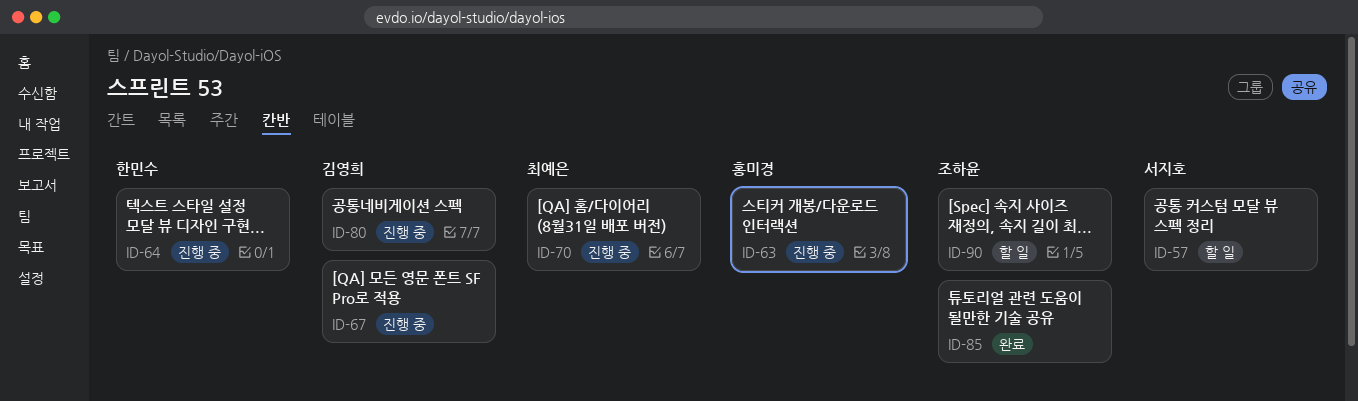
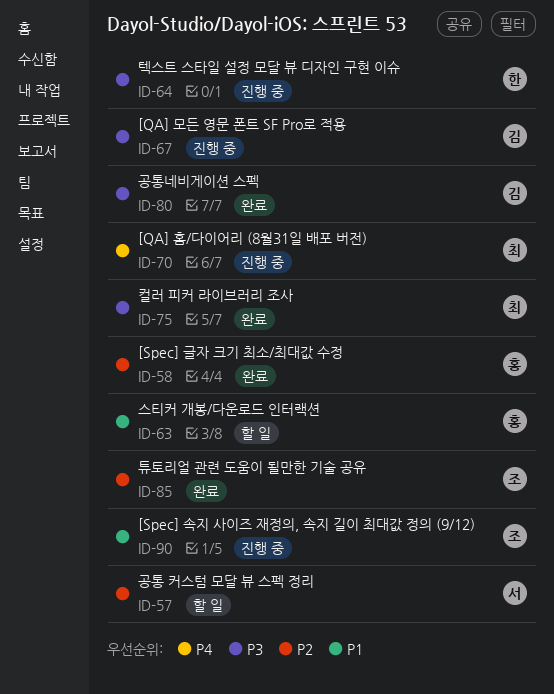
ID-58: none -> present
ID-63, status: 진행 중 -> 할 일
ID-75: none -> present
ID-80, status: 진행 중 -> 완료
ID-90, status: 할 일 -> 진행 중

